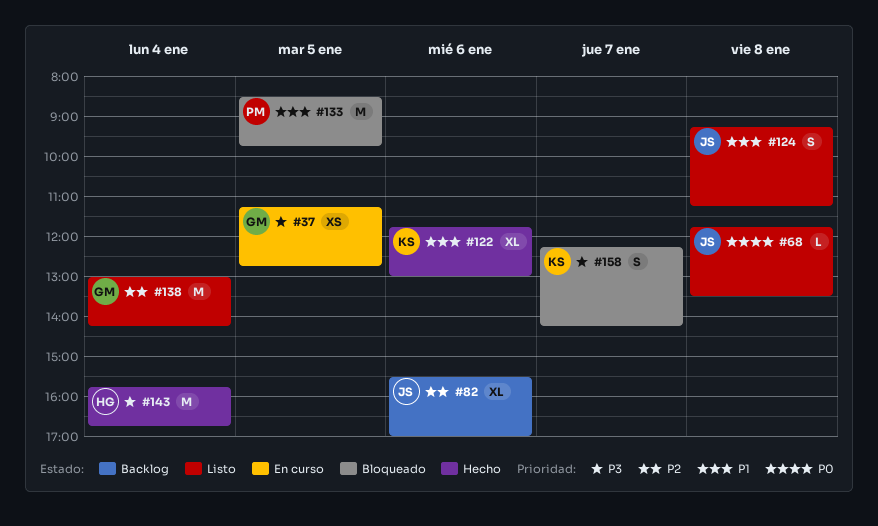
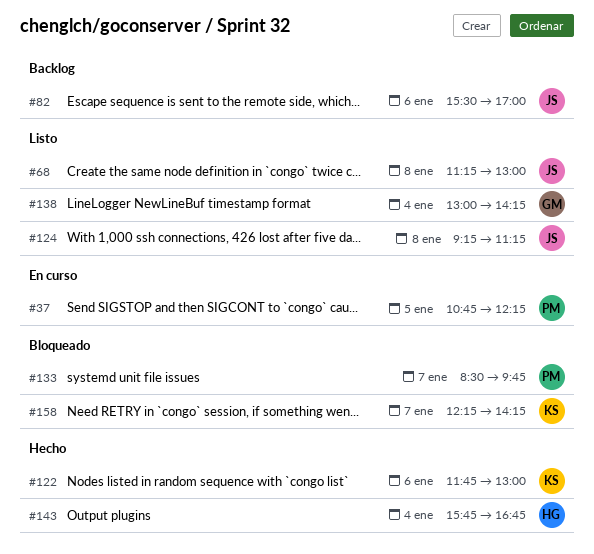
#37, owner: GM -> PM
#37, begins: 11:15 -> 10:45
#37, ends: 12:45 -> 12:15
#68, begins: 11:45 -> 11:15
#68, ends: 13:30 -> 13:00
#133, day: Jan 5 -> Jan 7

